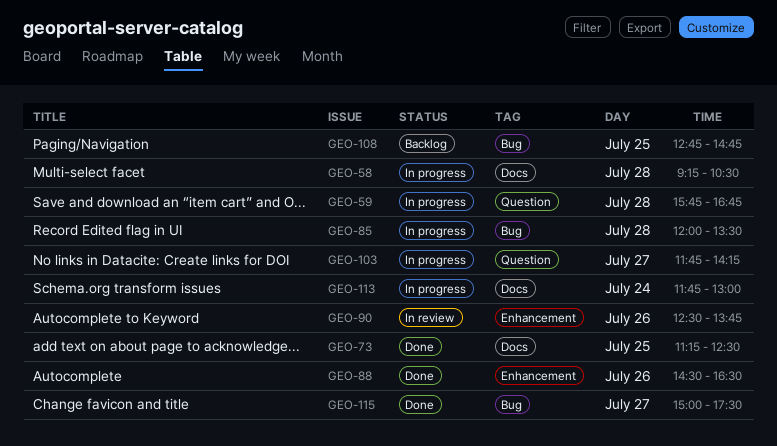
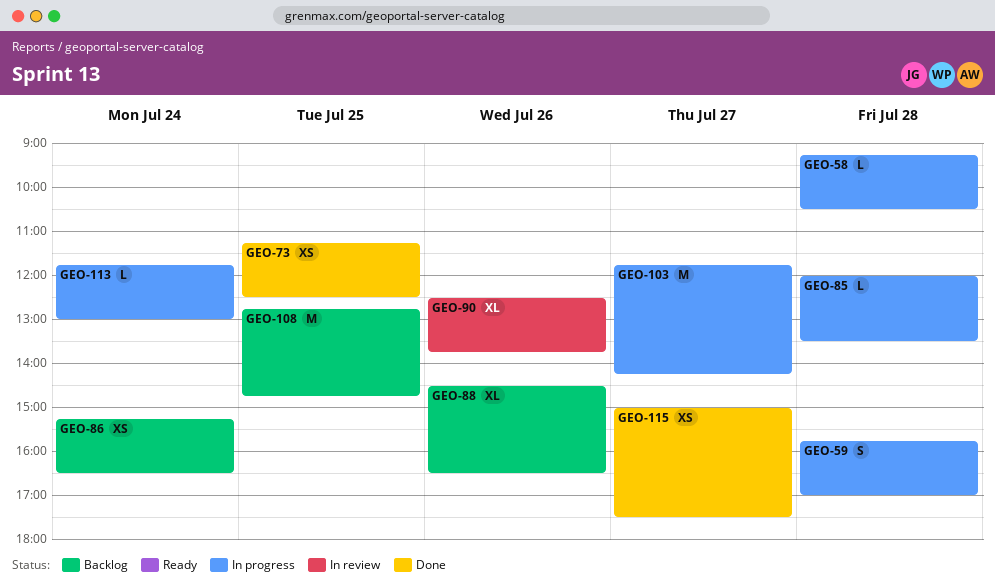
GEO-59, ends: 16:45 -> 17:00
GEO-86: none -> present
GEO-88, status: Done -> Backlog

